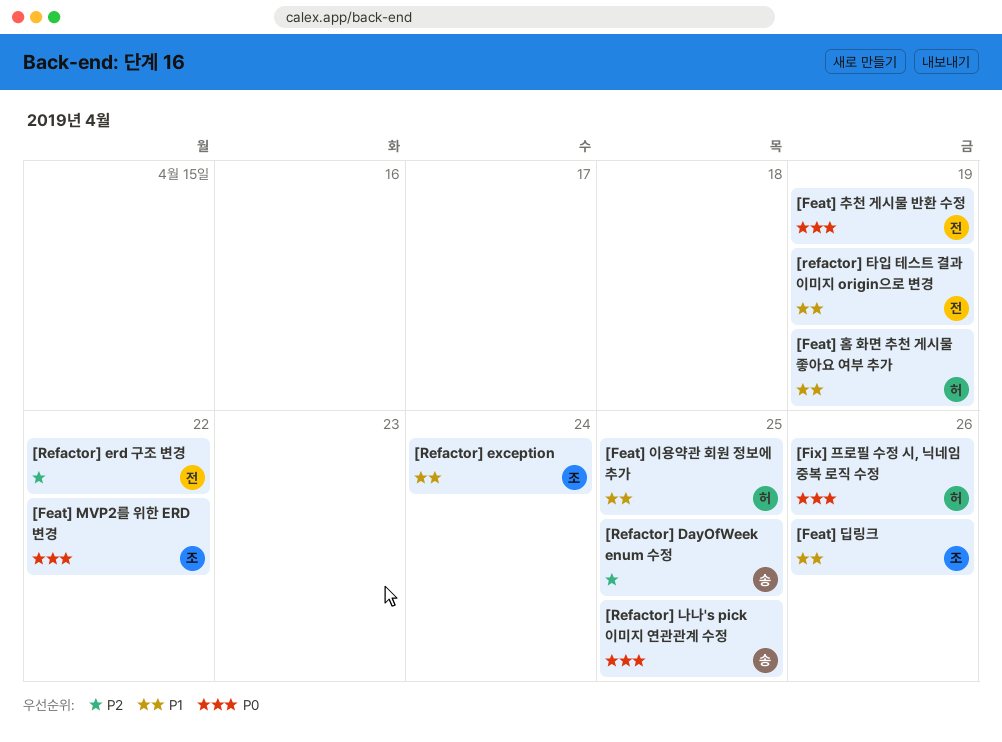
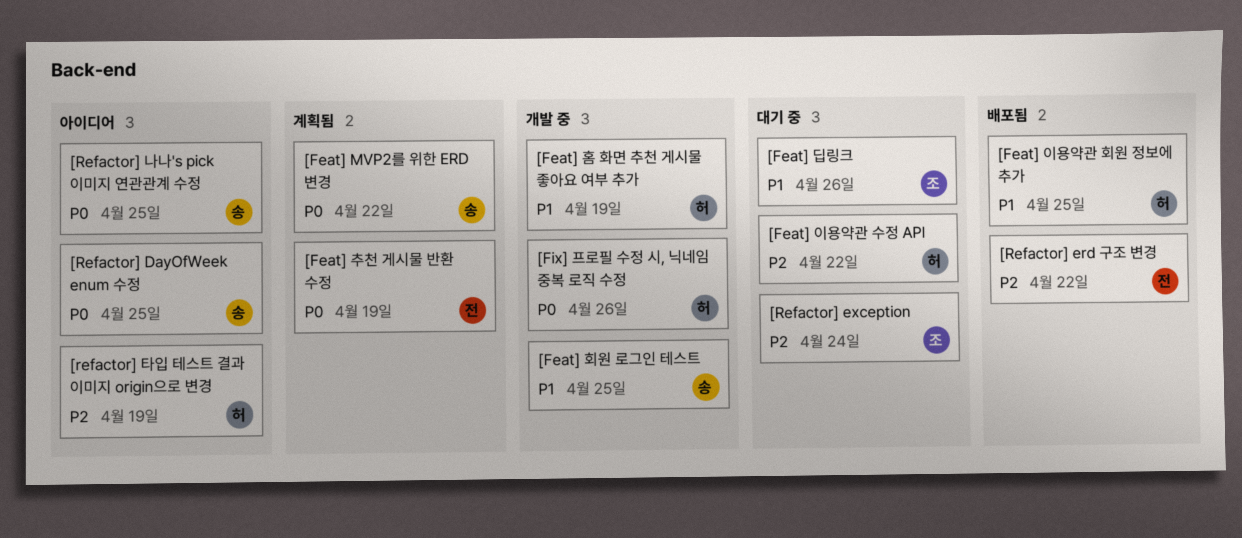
[Feat] MVP2를 위한 ERD 변경, owner: 조 -> 송
[Feat] 이용약관 수정 API: none -> present
[Feat] 회원 로그인 테스트: none -> present
[Refactor] DayOfWeek enum 수정, priority: P2 -> P0
[Refactor] exception, priority: P1 -> P2
[refactor] 타입 테스트 결과 이미지 origin으로 변경, owner: 전 -> 허
[refactor] 타입 테스트 결과 이미지 origin으로 변경, priority: P1 -> P2

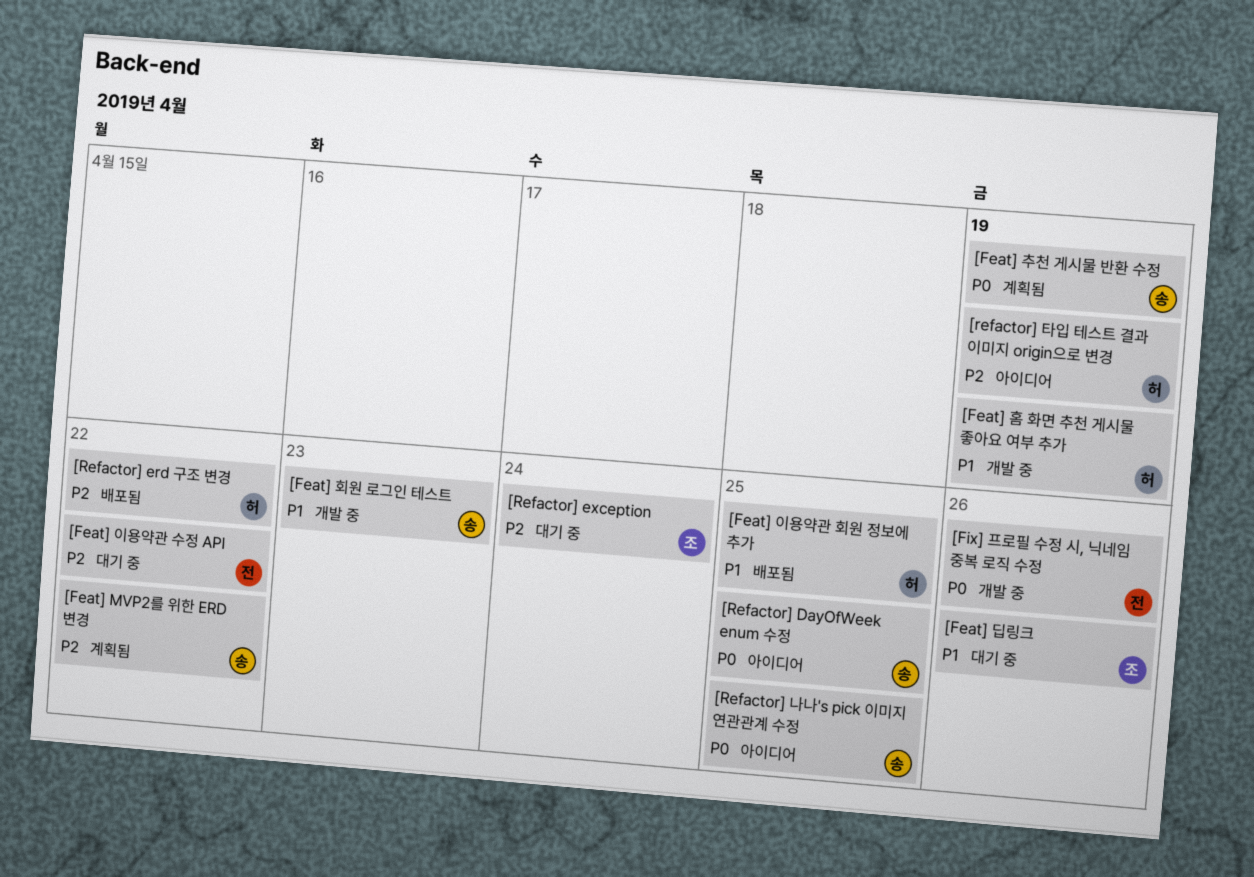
[Feat] MVP2를 위한 ERD 변경, priority: P0 -> P2
[Feat] 이용약관 수정 API, owner: 허 -> 전
[Feat] 추천 게시물 반환 수정, owner: 전 -> 송
[Feat] 회원 로그인 테스트, due: Apr 25 -> Apr 23
[Fix] 프로필 수정 시, 닉네임 중복 로직 수정, owner: 허 -> 전
[Refactor] erd 구조 변경, owner: 전 -> 허

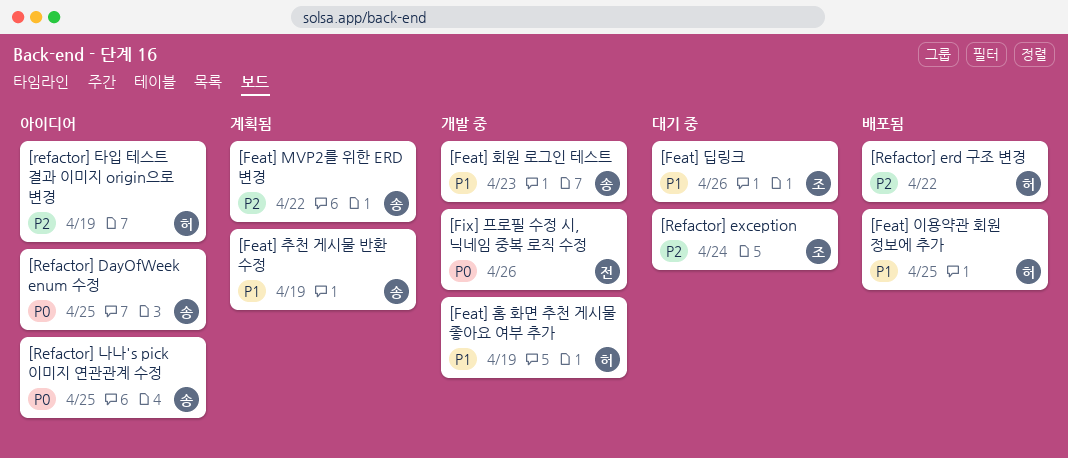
[Feat] 이용약관 수정 API: present -> none
[Feat] 추천 게시물 반환 수정, priority: P0 -> P1

